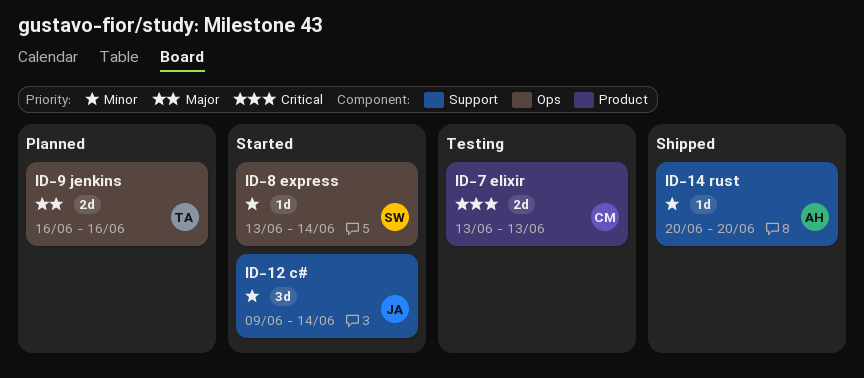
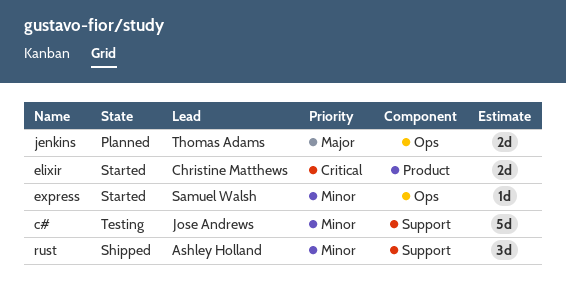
c#, status: Started -> Testing
c#, estimate: 3d -> 5d
elixir, status: Testing -> Started
rust, estimate: 1d -> 3d

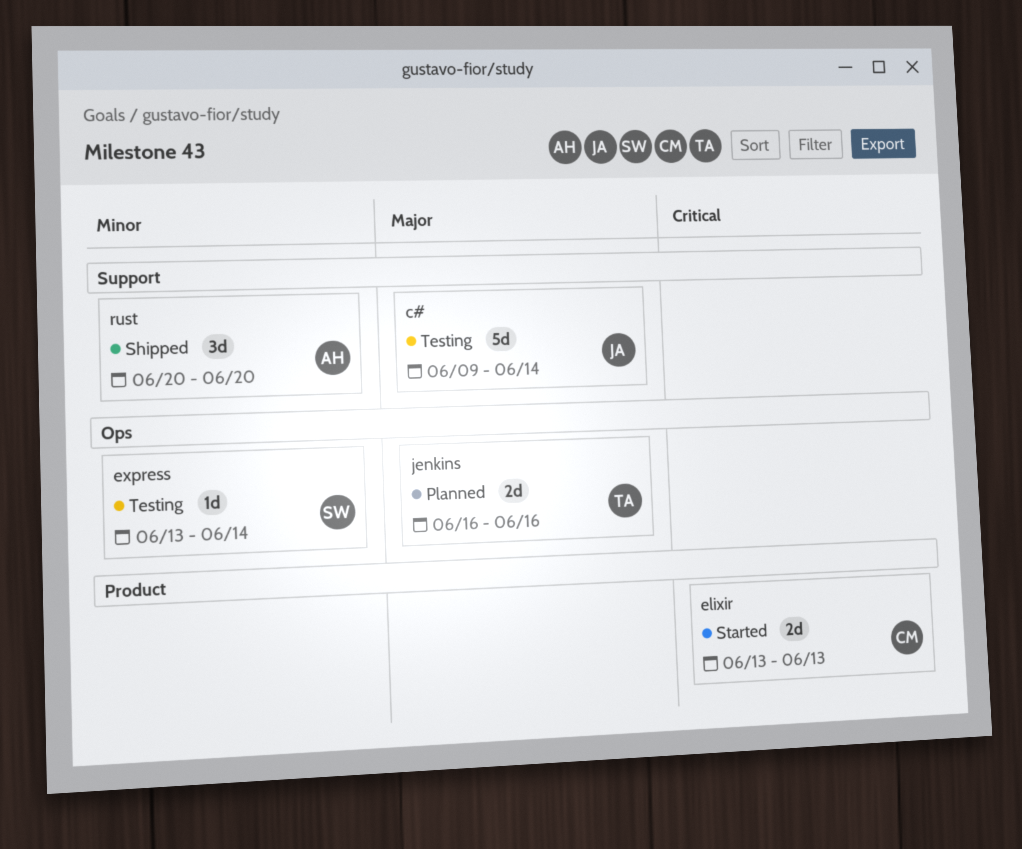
c#, priority: Minor -> Major
express, status: Started -> Testing

